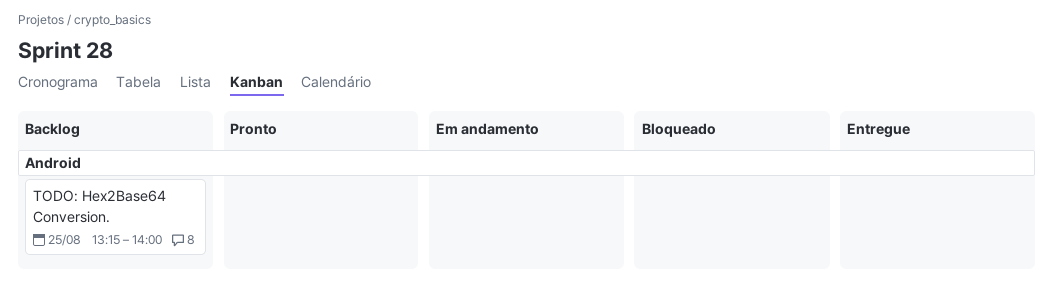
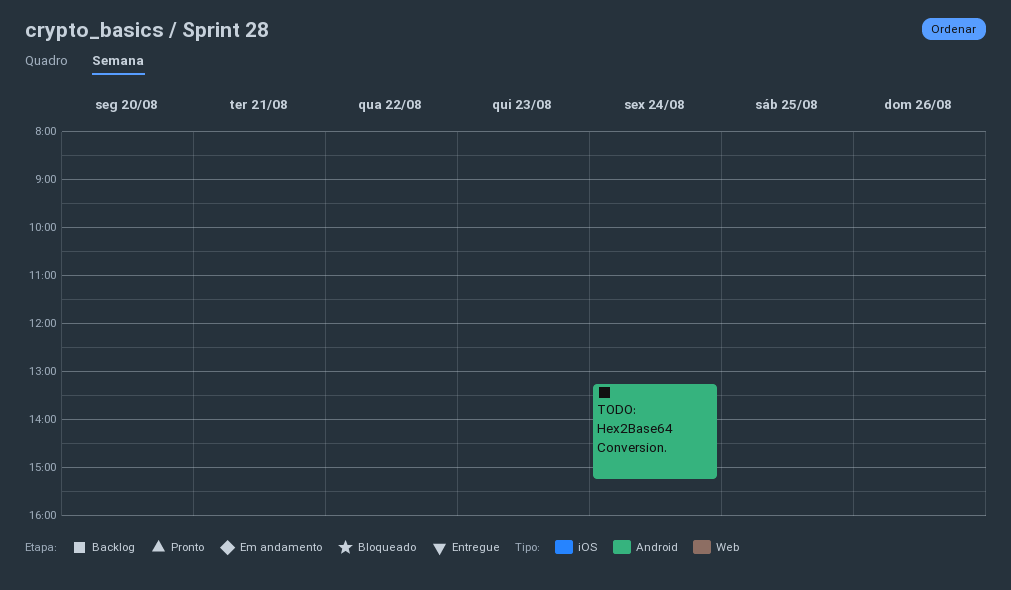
TODO: Hex2Base64 Conversion., day: Aug 25 -> Aug 24
TODO: Hex2Base64 Conversion., ends: 14:00 -> 15:15

